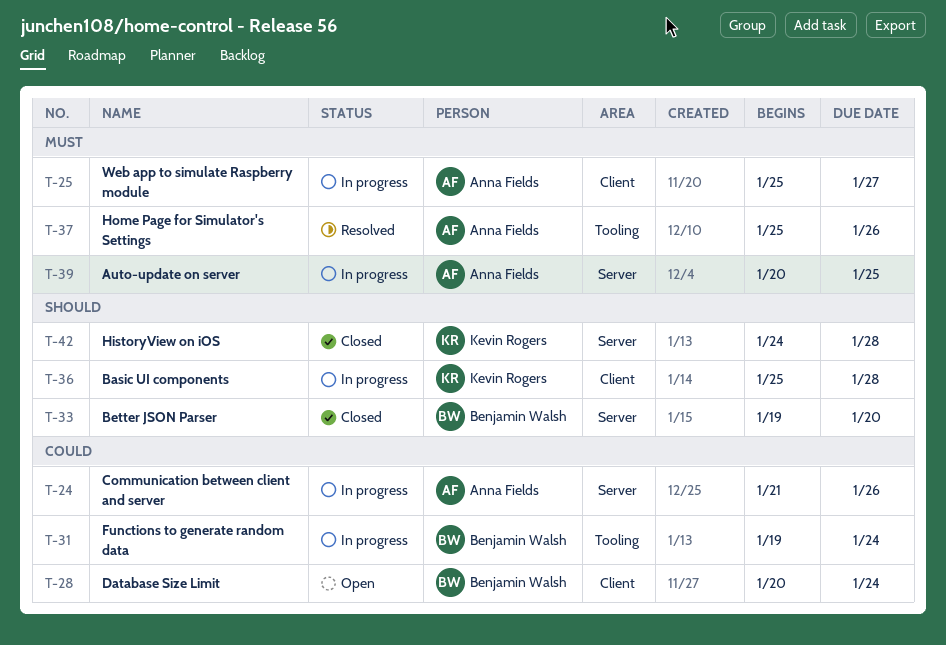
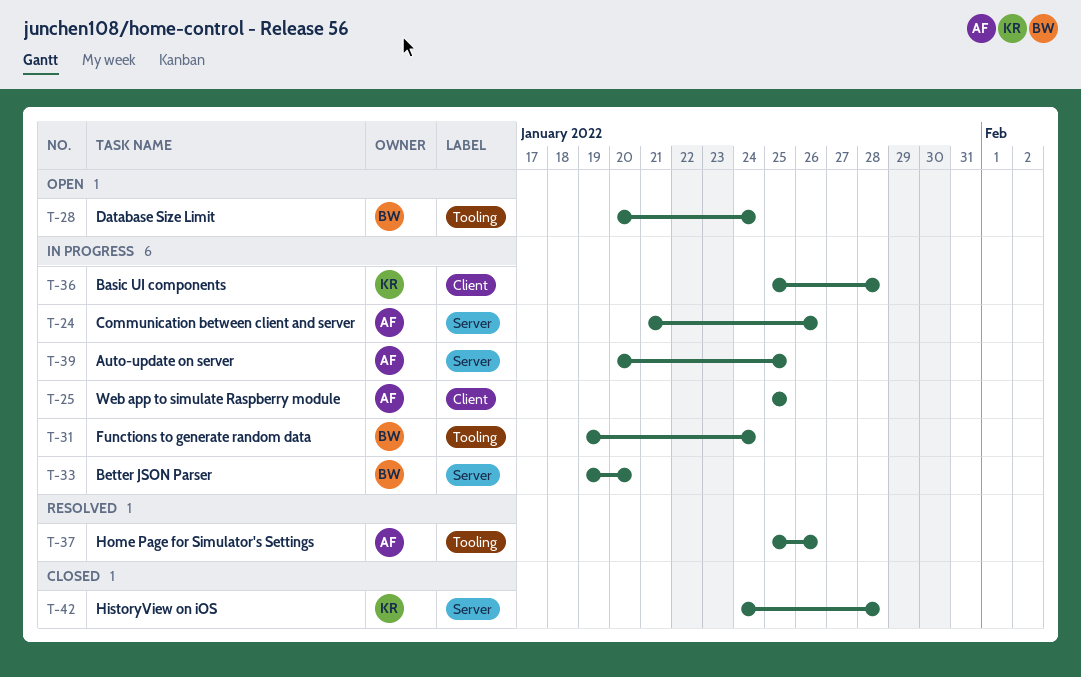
T-25, due: Jan 27 -> Jan 25
T-28, label: Client -> Tooling
T-33, status: Closed -> In progress

